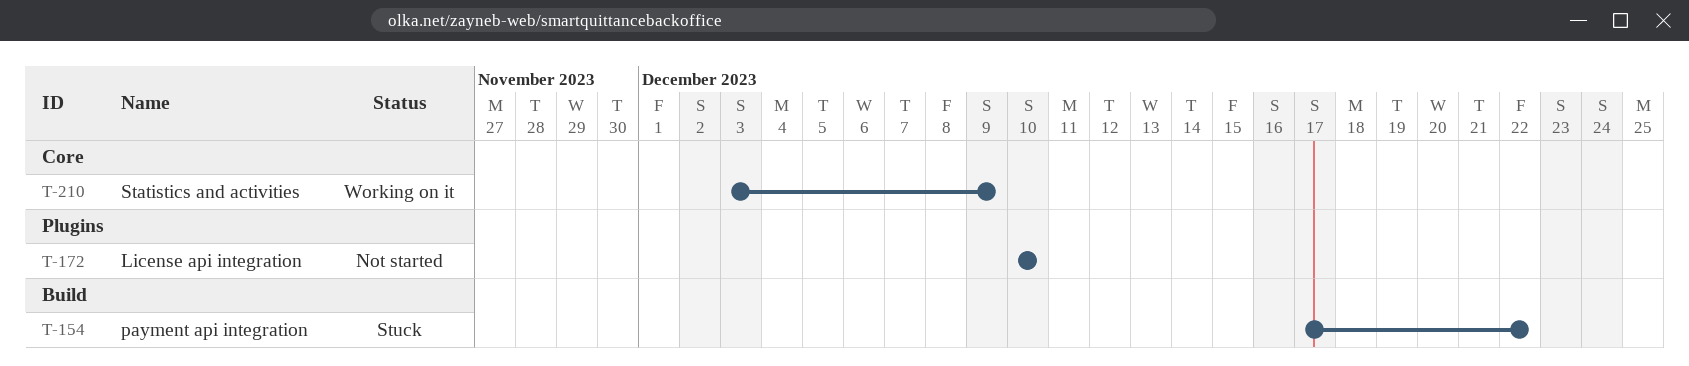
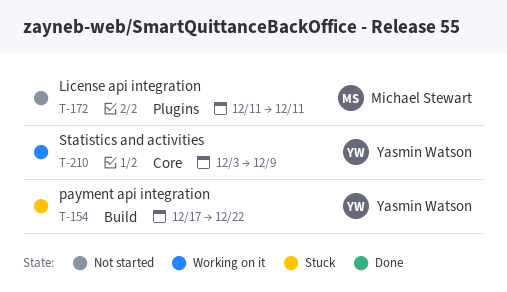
T-172, start: Dec 10 -> Dec 11
T-172, due: Dec 10 -> Dec 11

